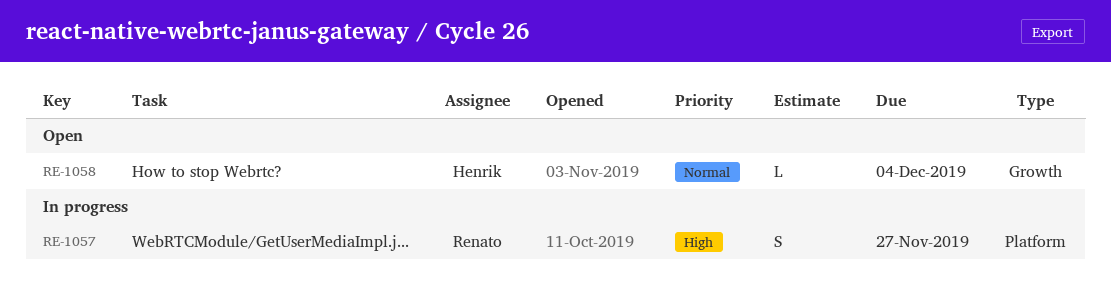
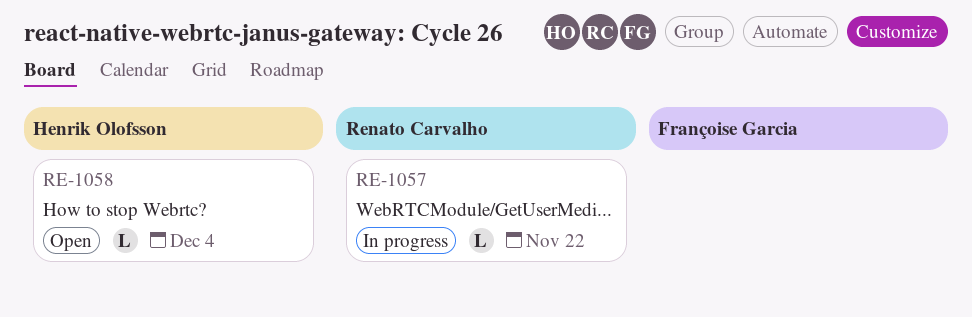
RE-1057, estimate: S -> L
RE-1057, due: Nov 27 -> Nov 22

